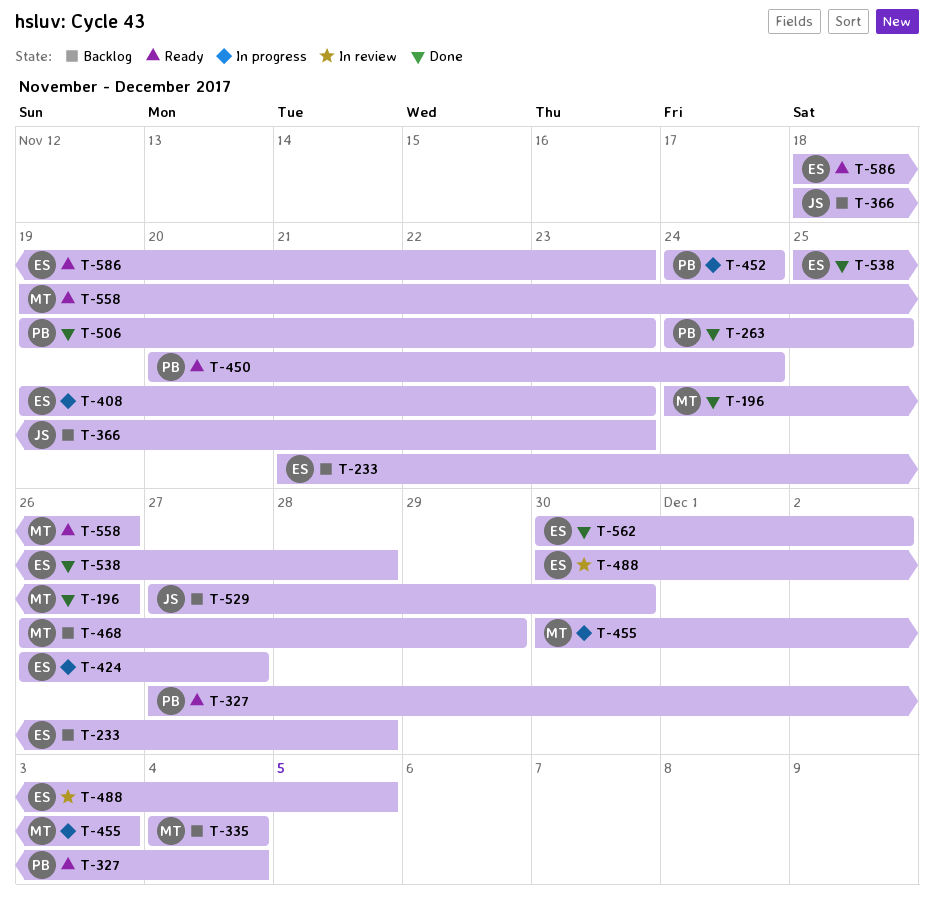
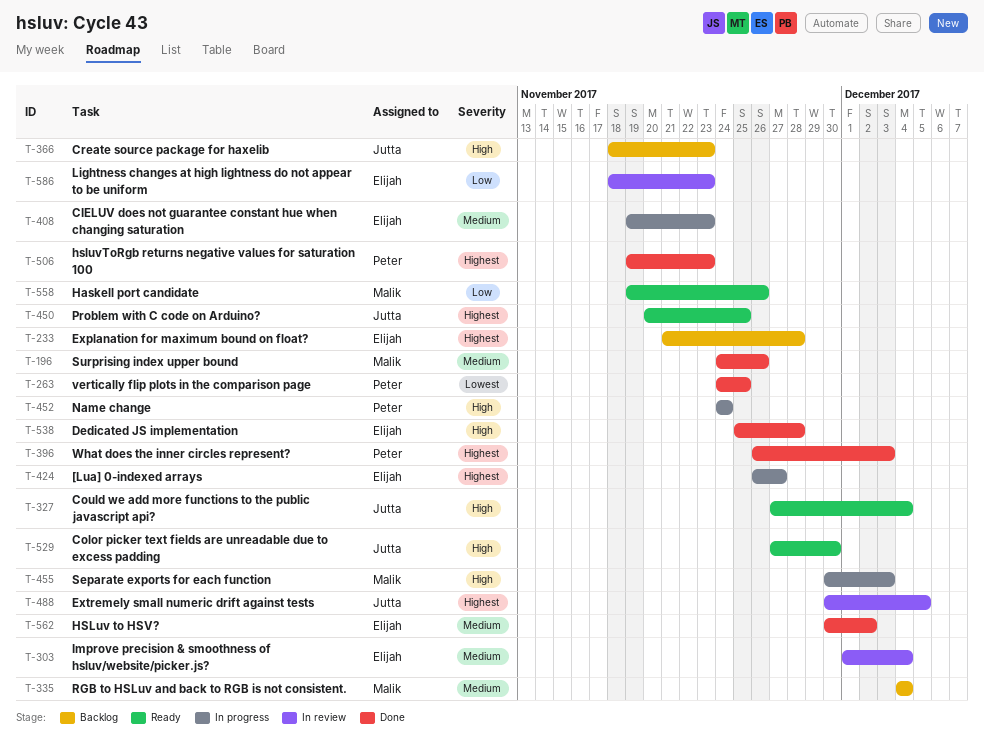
T-303: none -> present
T-327, owner: Peter -> Jutta
T-396: none -> present
T-450, owner: Peter -> Jutta
T-450, due: Nov 24 -> Nov 25
T-468: present -> none
T-488, owner: Elijah -> Jutta
T-529, status: Backlog -> Ready
T-586, status: Ready -> In review

